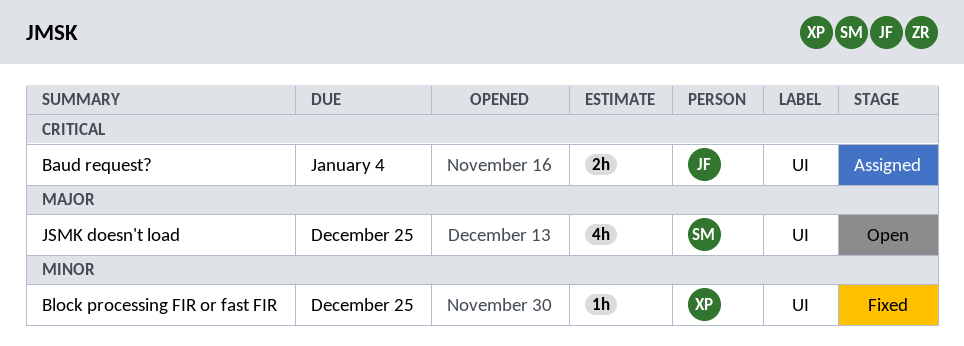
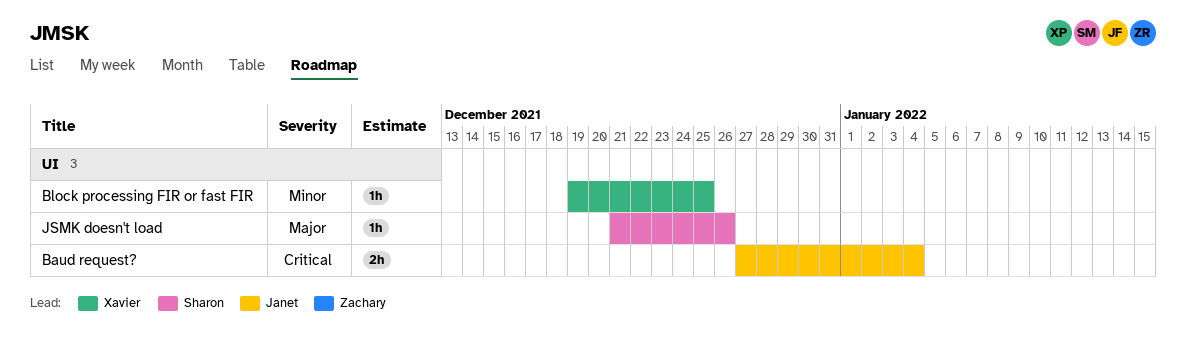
JSMK doesn't load, estimate: 4h -> 1h
JSMK doesn't load, due: Dec 25 -> Dec 26

